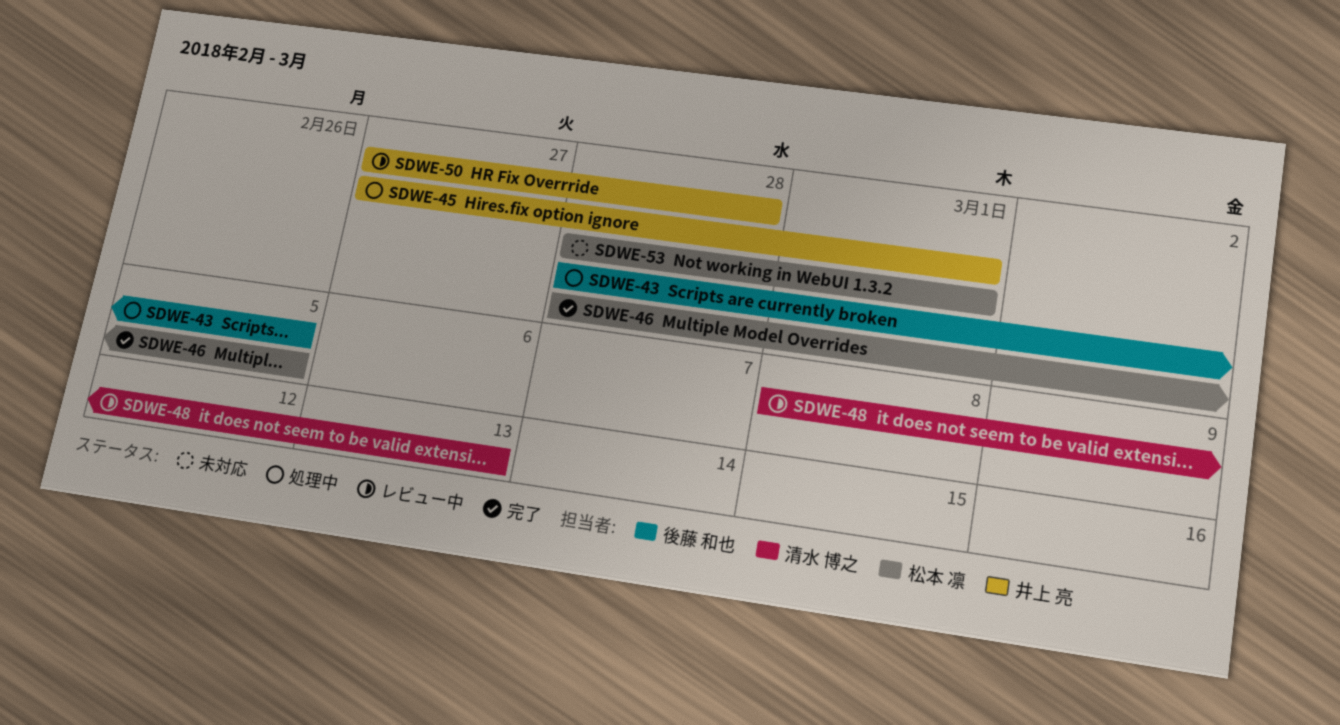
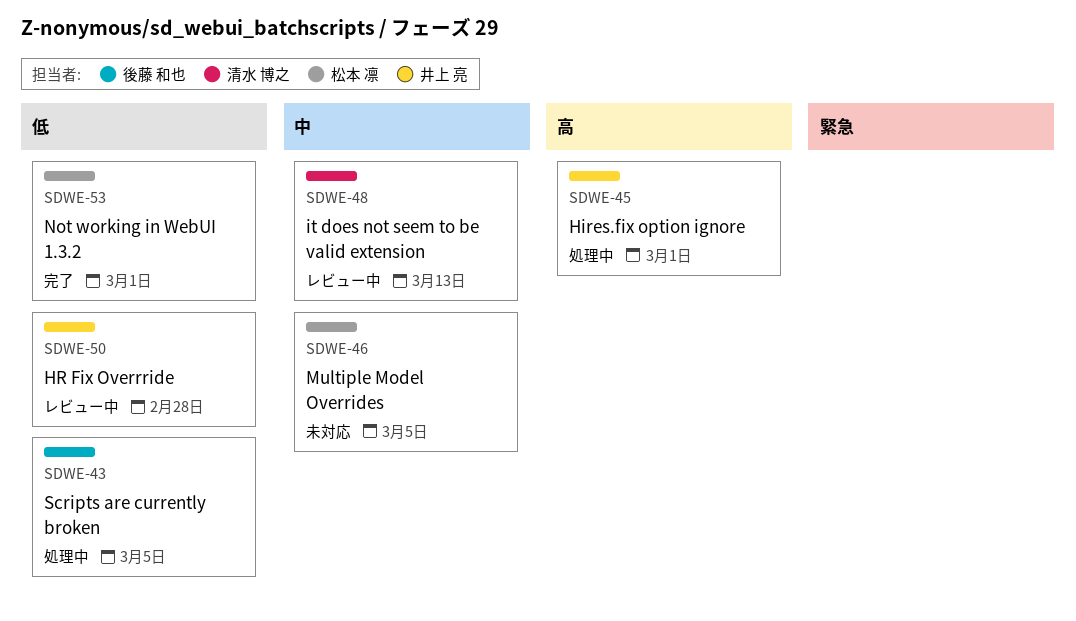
SDWE-46, status: 完了 -> 未対応
SDWE-53, status: 未対応 -> 完了

